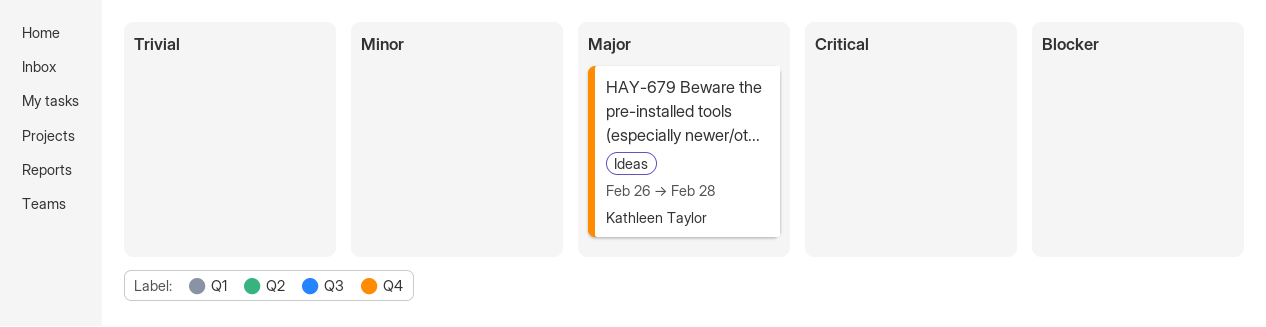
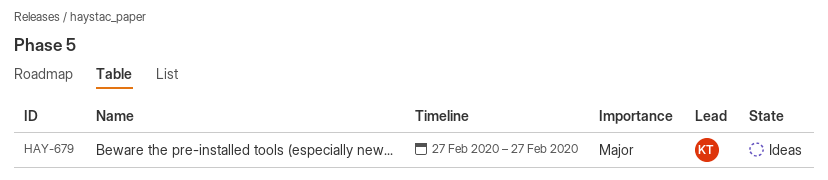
HAY-679, start: Feb 26 -> Feb 27
HAY-679, due: Feb 28 -> Feb 27

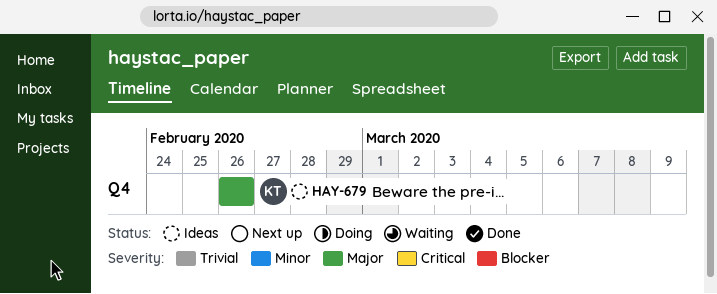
HAY-679, start: Feb 27 -> Feb 26
HAY-679, due: Feb 27 -> Feb 26

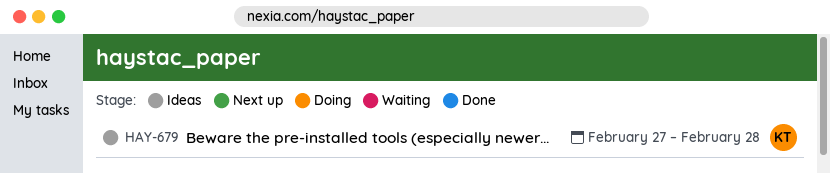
HAY-679, start: Feb 26 -> Feb 27
HAY-679, due: Feb 26 -> Feb 28

